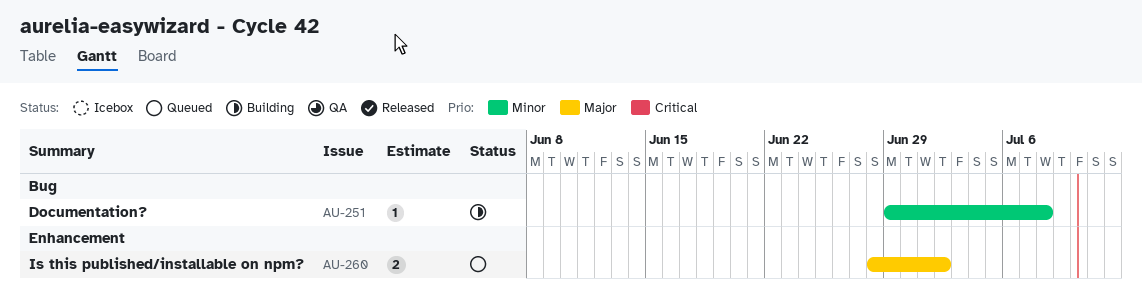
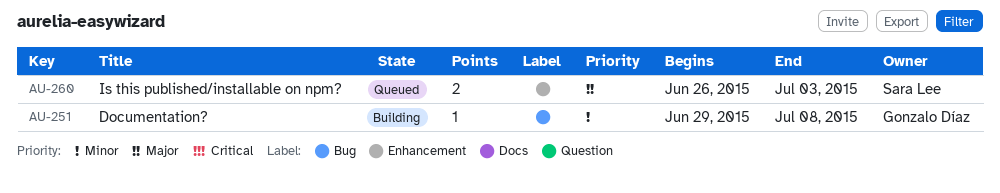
AU-260, start: Jun 28 -> Jun 26
AU-260, due: Jul 2 -> Jul 3

